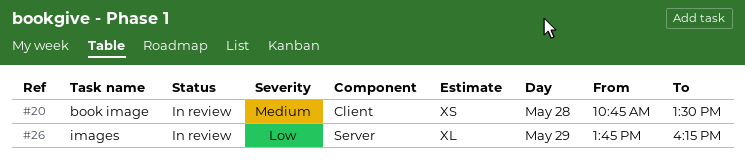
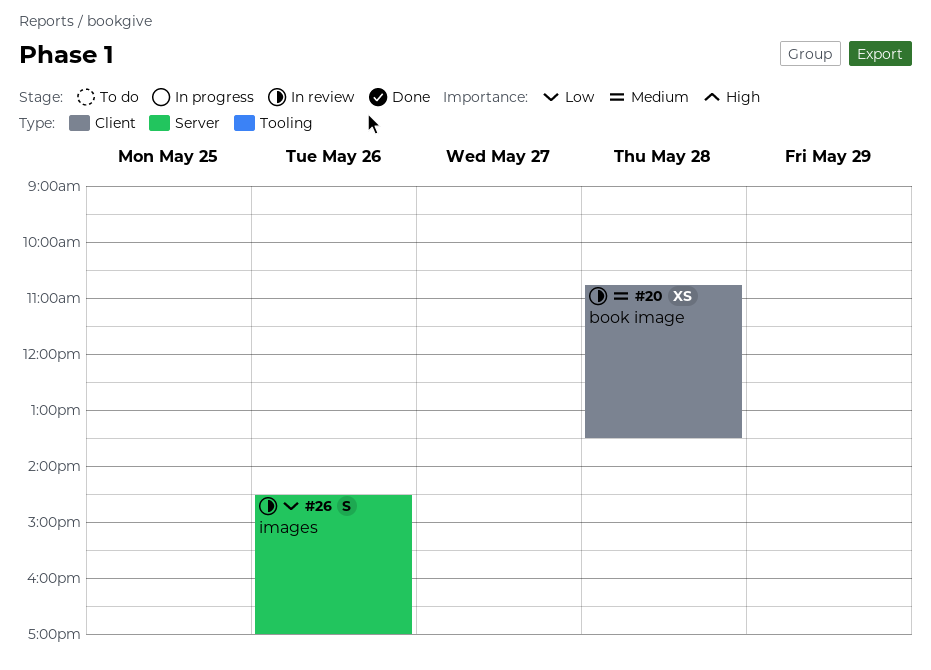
#26, estimate: XL -> S
#26, day: May 29 -> May 26
#26, begins: 13:45 -> 14:30
#26, ends: 16:15 -> 17:00

